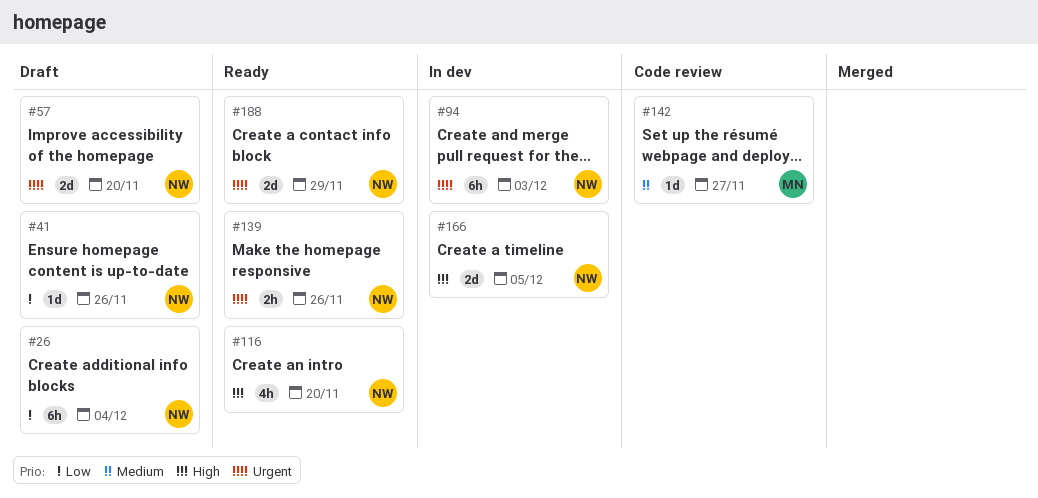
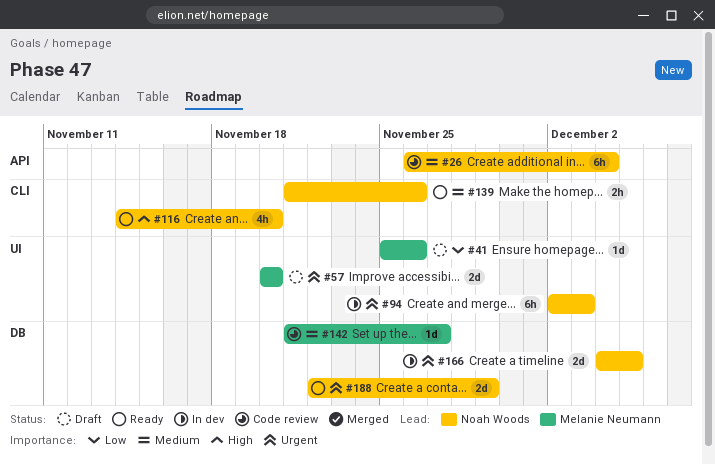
#26, status: Draft -> Code review
#26, priority: Low -> Medium
#41, owner: Noah Woods -> Melanie Neumann
#57, owner: Noah Woods -> Melanie Neumann
#139, priority: Urgent -> Medium
#166, priority: High -> Urgent

